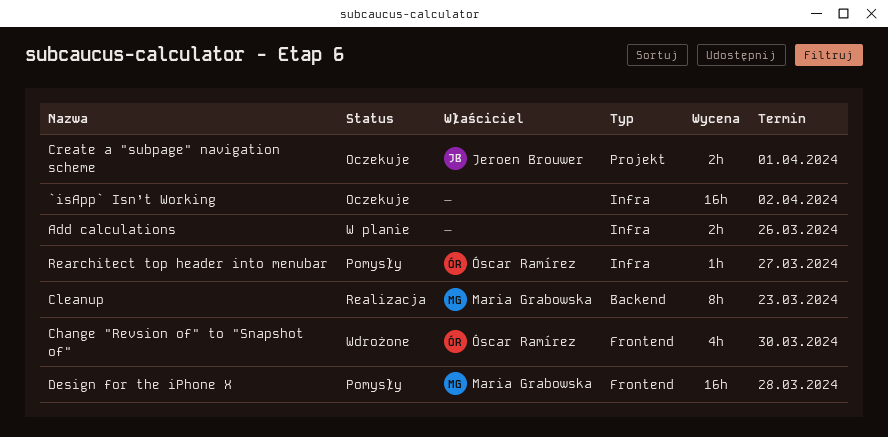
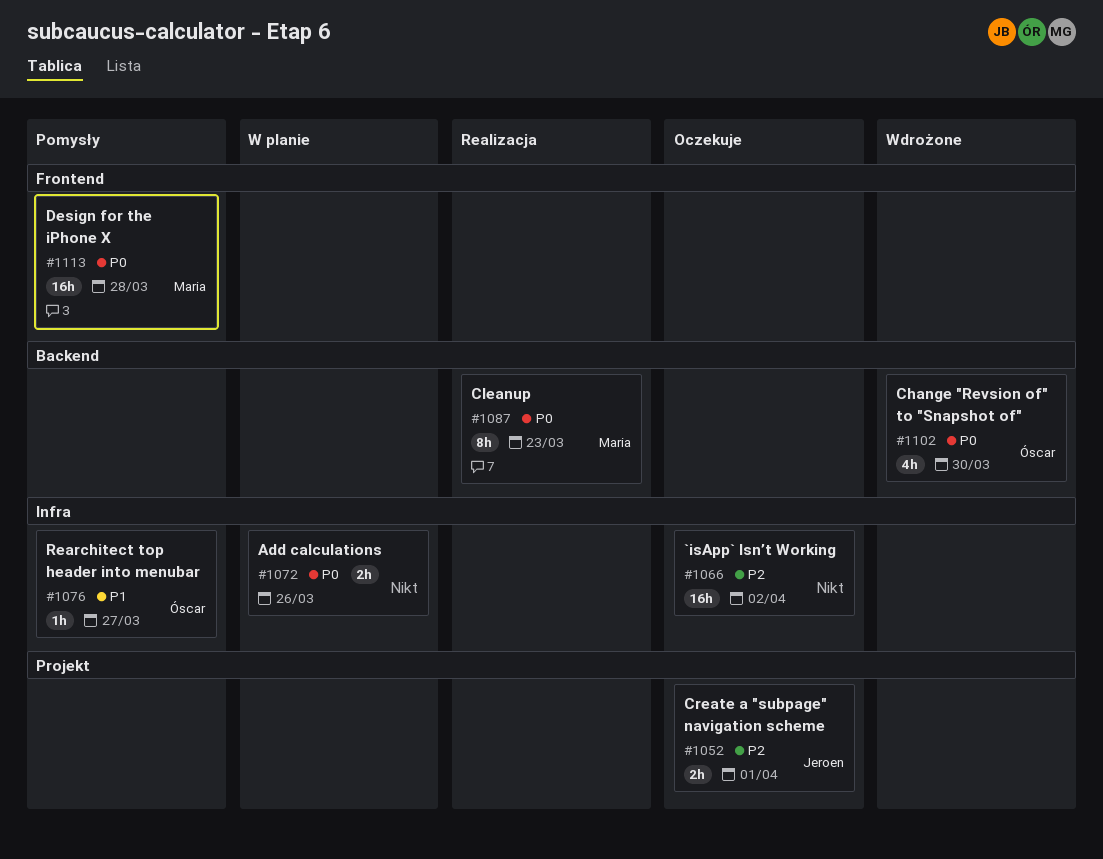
Change "Revsion of" to "Snapshot of", label: Frontend -> Backend

